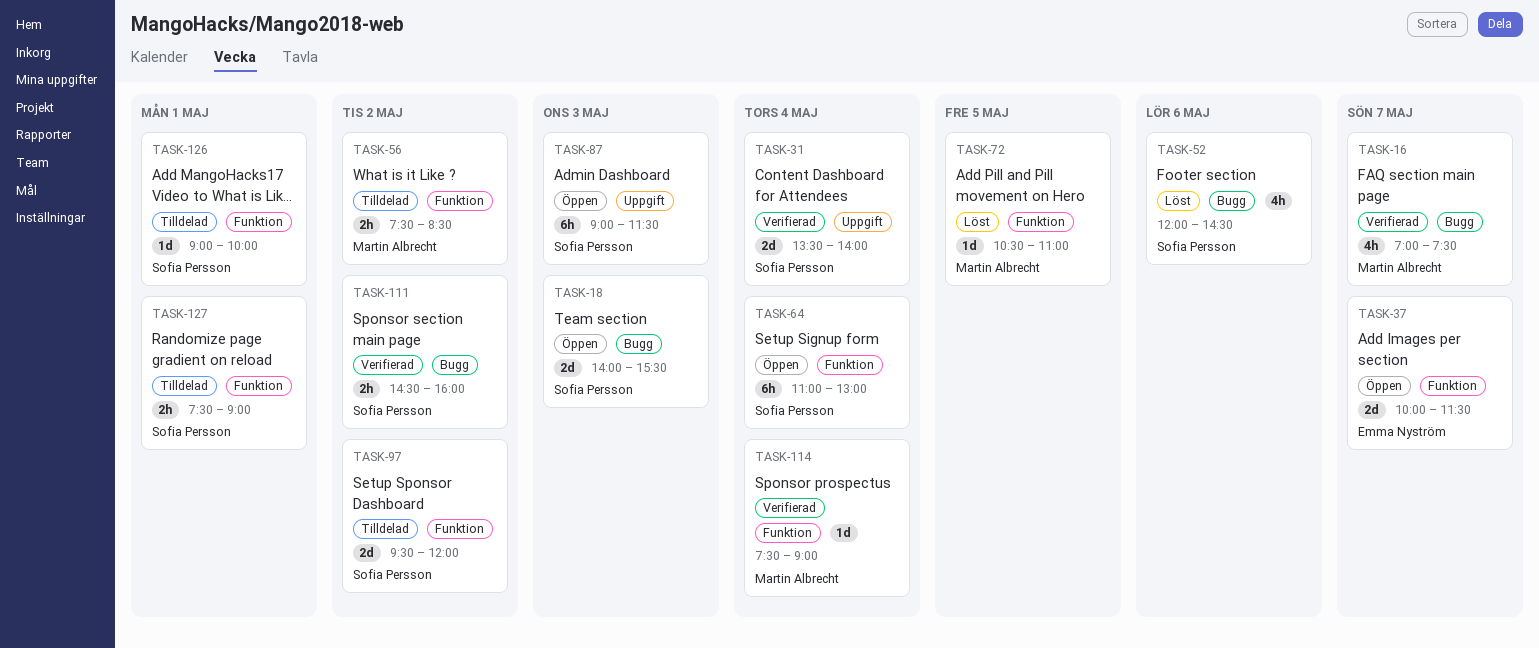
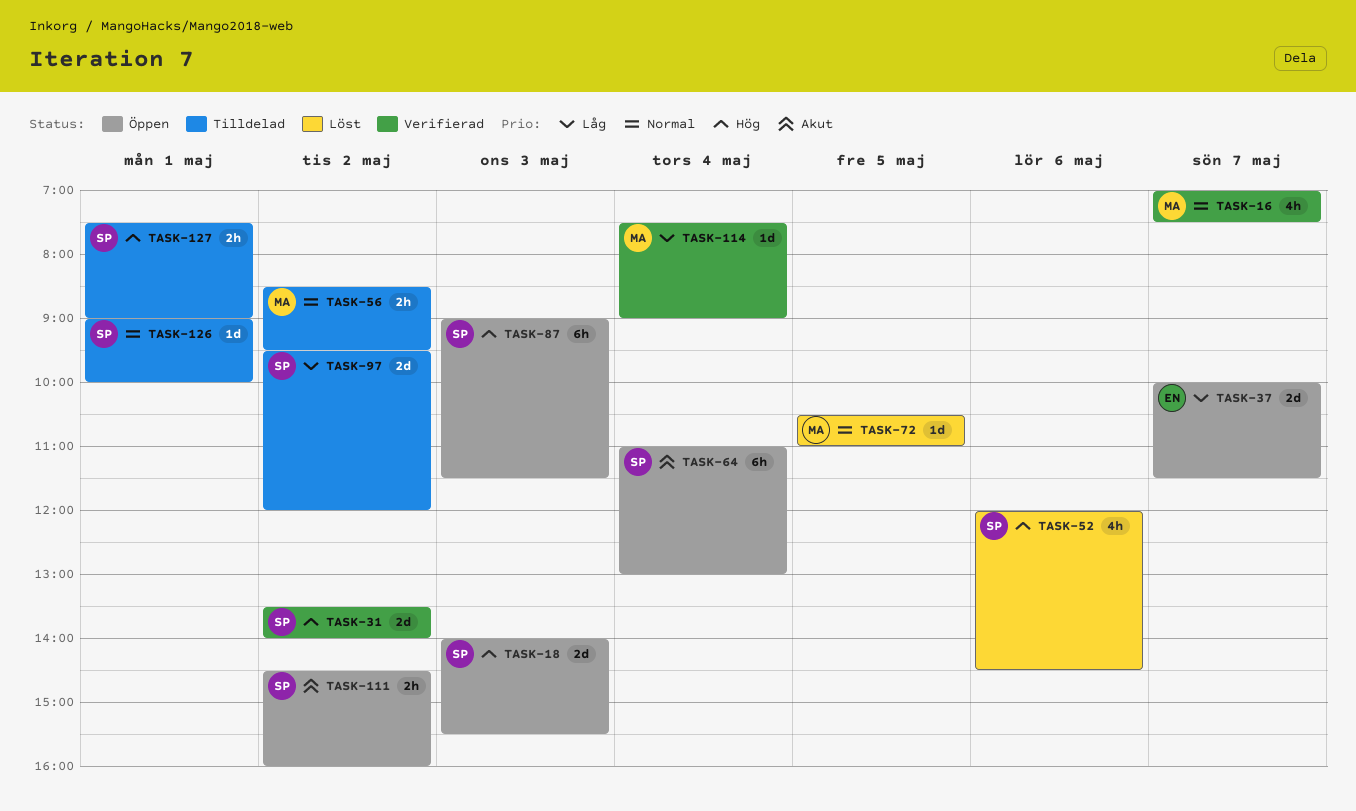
TASK-31, day: May 4 -> May 2
TASK-56, begins: 07:30 -> 08:30
TASK-56, ends: 08:30 -> 09:30
TASK-111, status: Verifierad -> Öppen

